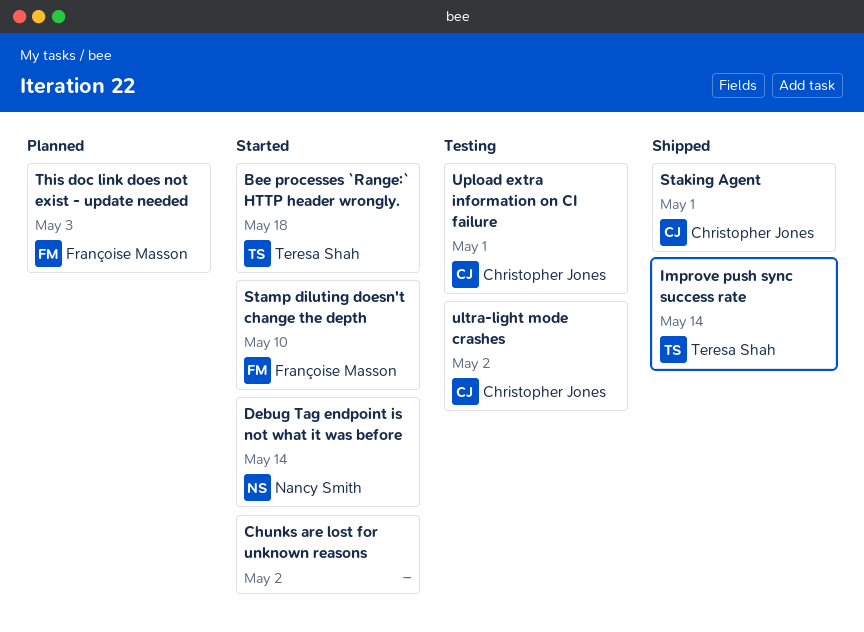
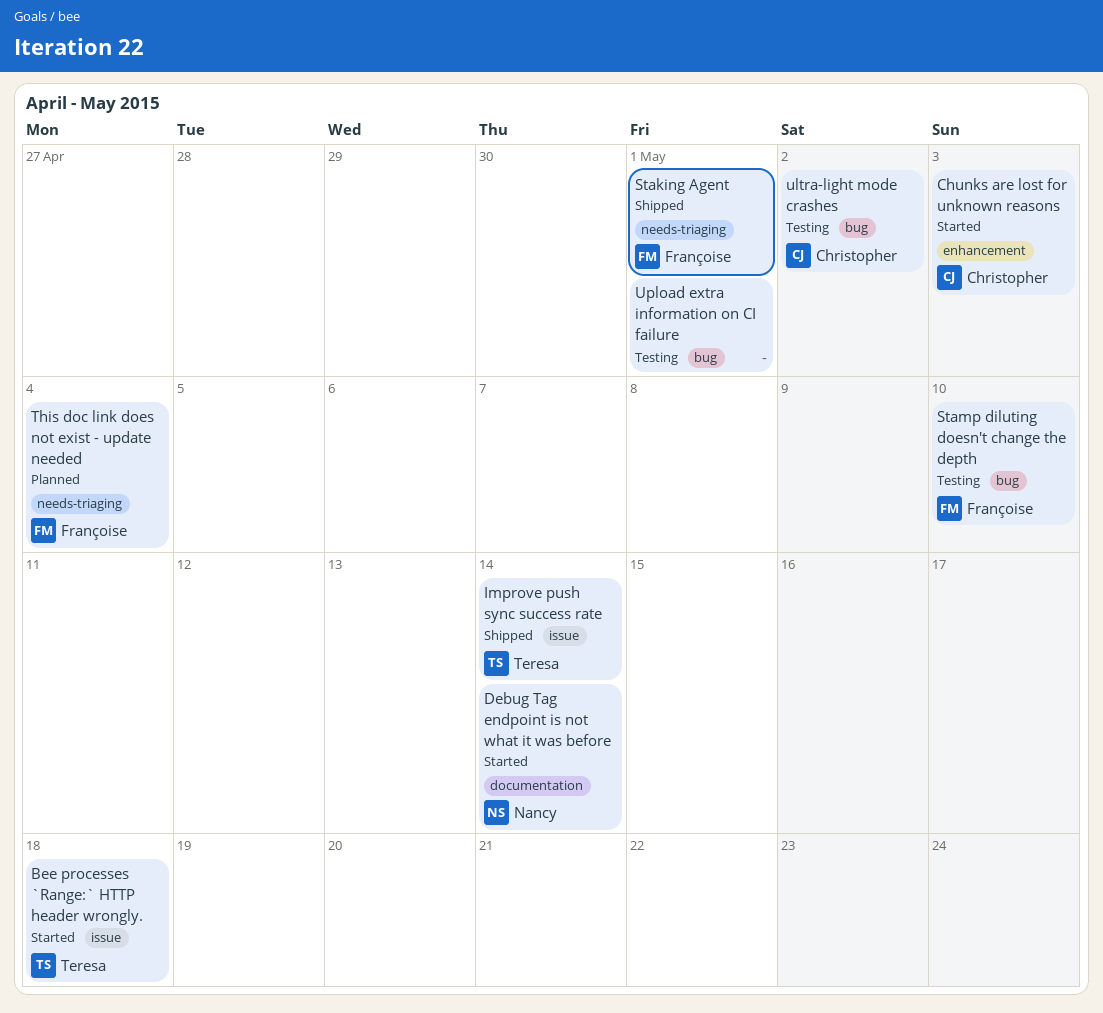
Chunks are lost for unknown reasons, owner: none -> Christopher Jones
Chunks are lost for unknown reasons, due: May 2 -> May 3
Staking Agent, owner: Christopher Jones -> Françoise Masson
Stamp diluting doesn't change the depth, status: Started -> Testing
This doc link does not exist - update needed, due: May 3 -> May 4
Upload extra information on CI failure, owner: Christopher Jones -> none

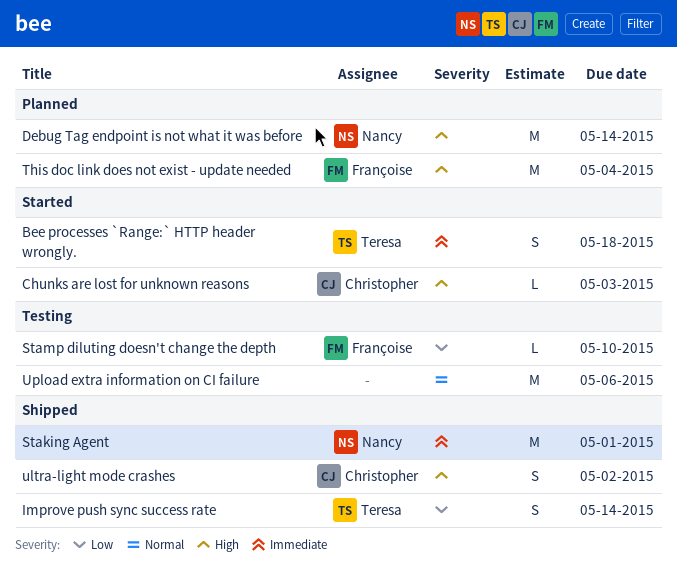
Debug Tag endpoint is not what it was before, status: Started -> Planned
Staking Agent, owner: Françoise -> Nancy
ultra-light mode crashes, status: Testing -> Shipped
Upload extra information on CI failure, due: May 1 -> May 6

